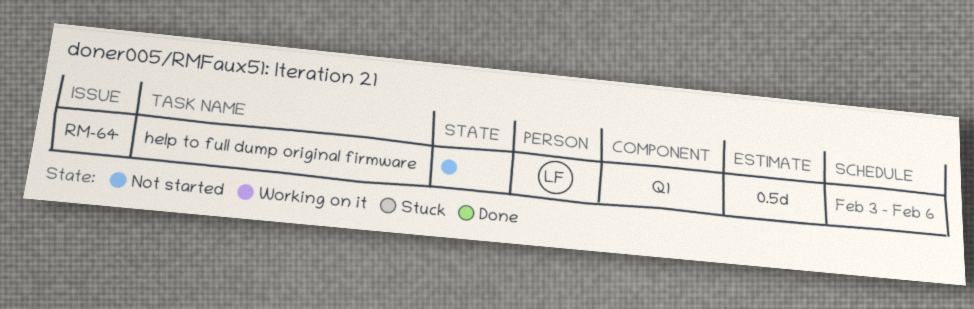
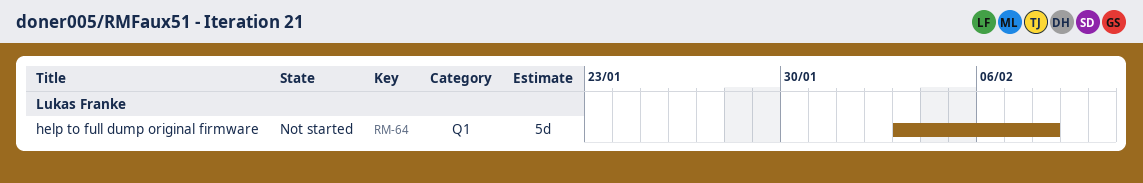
RM-64, estimate: 0.5d -> 5d
RM-64, due: Feb 6 -> Feb 8

